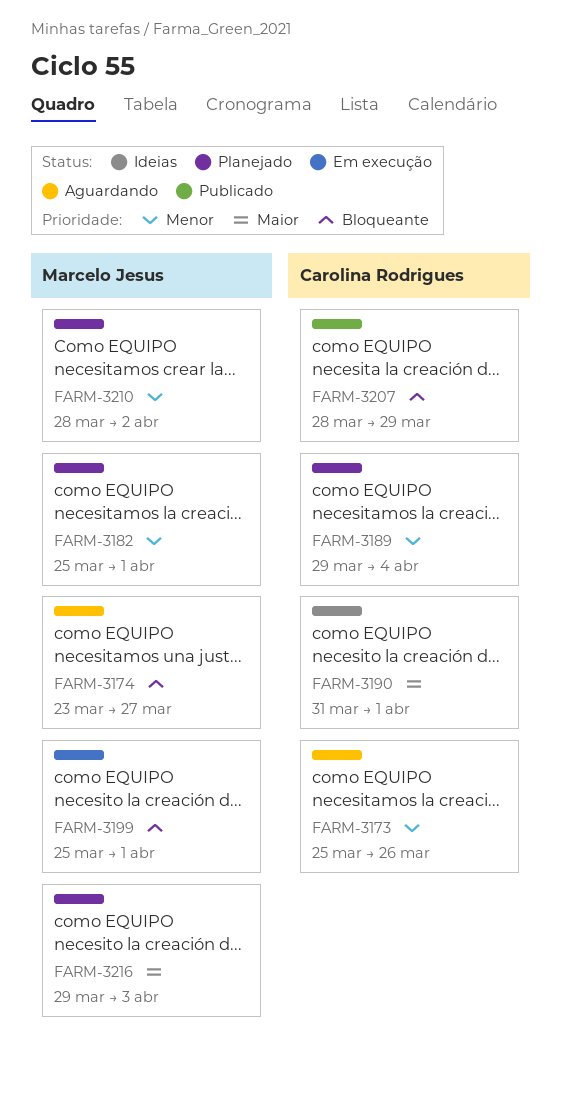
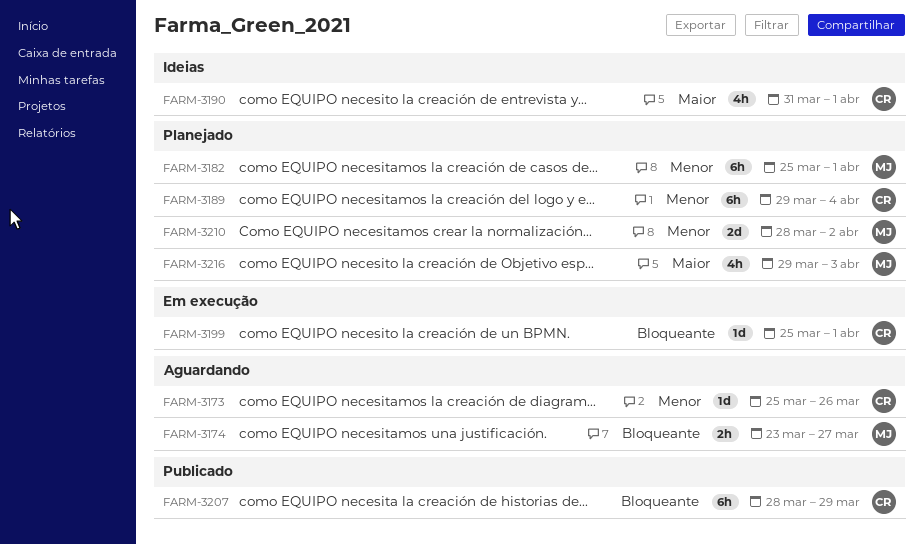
FARM-3199, owner: Marcelo Jesus -> Carolina Rodrigues

